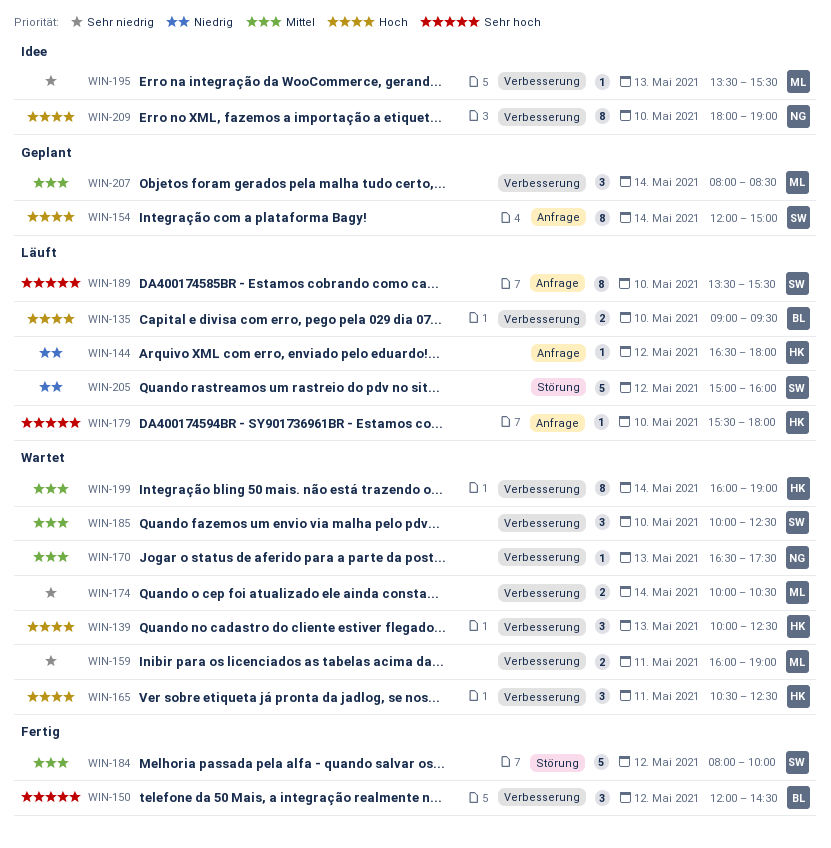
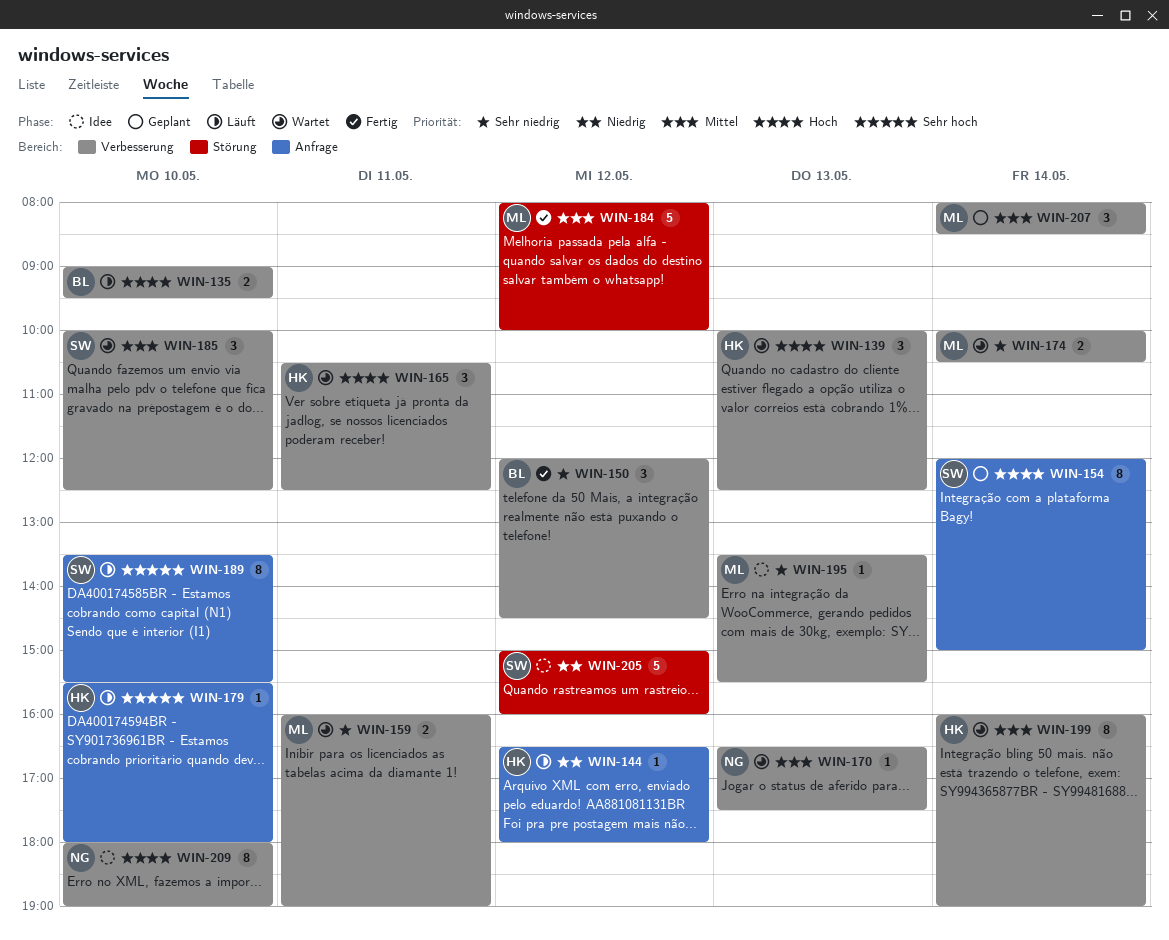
WIN-150, priority: Sehr hoch -> Sehr niedrig
WIN-184, owner: SW -> ML
WIN-205, status: Läuft -> Idee

